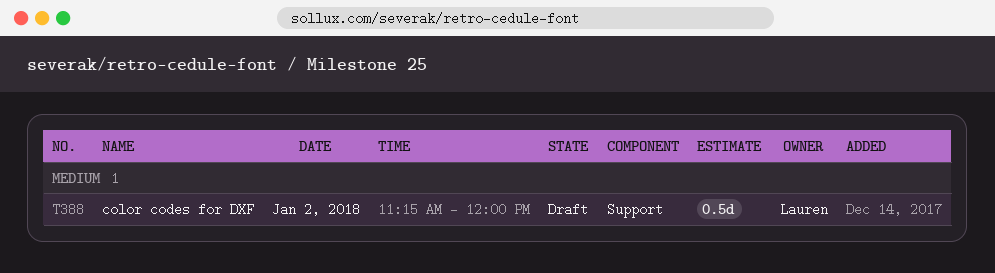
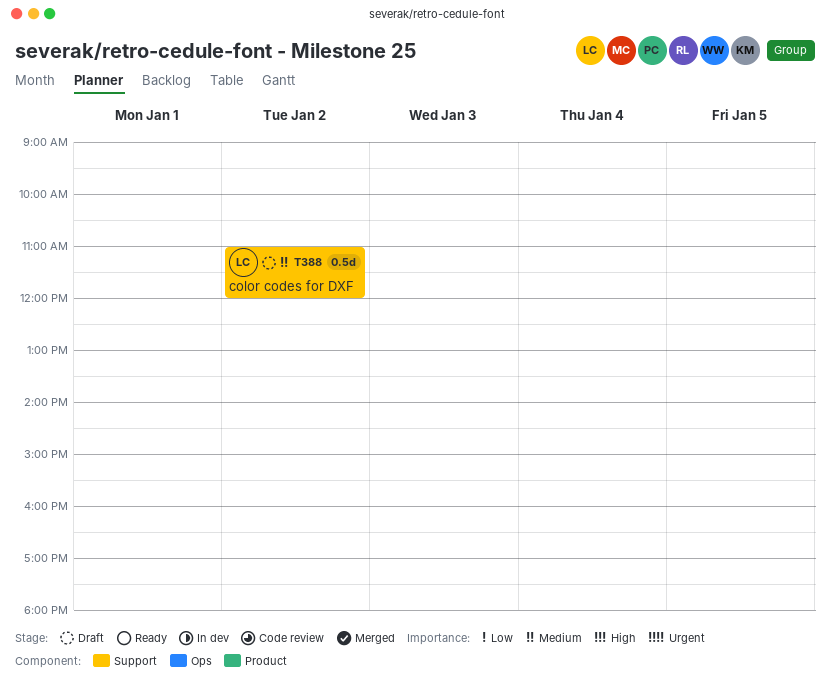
T388, begins: 11:15 -> 11:00

